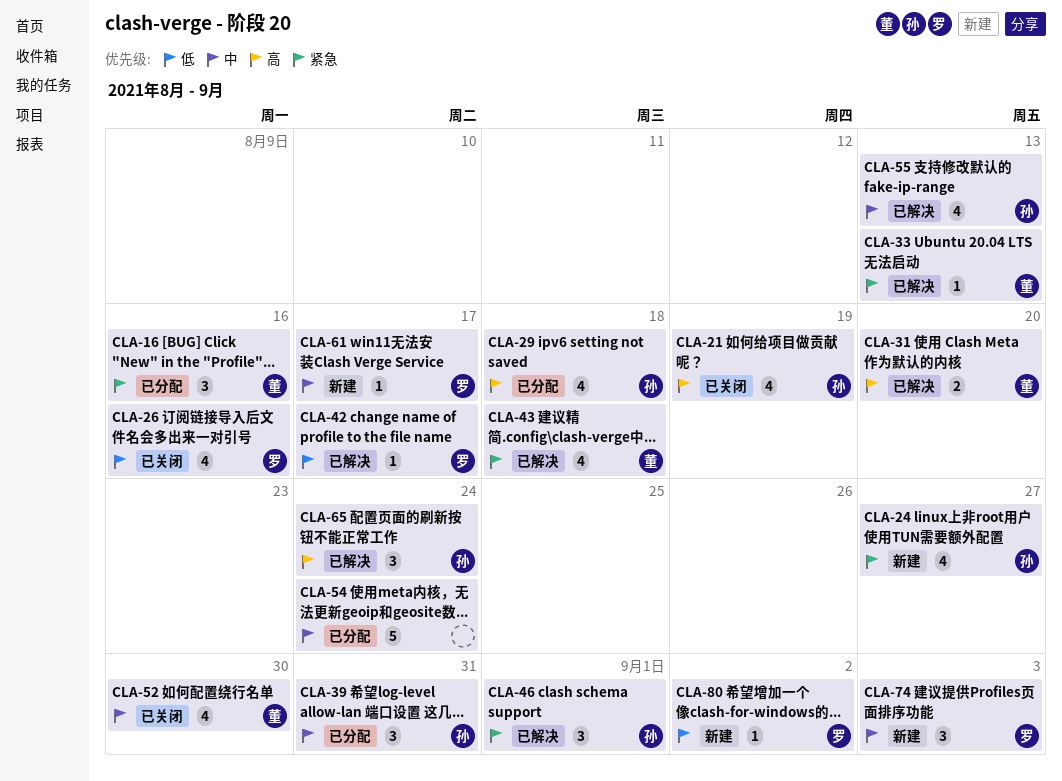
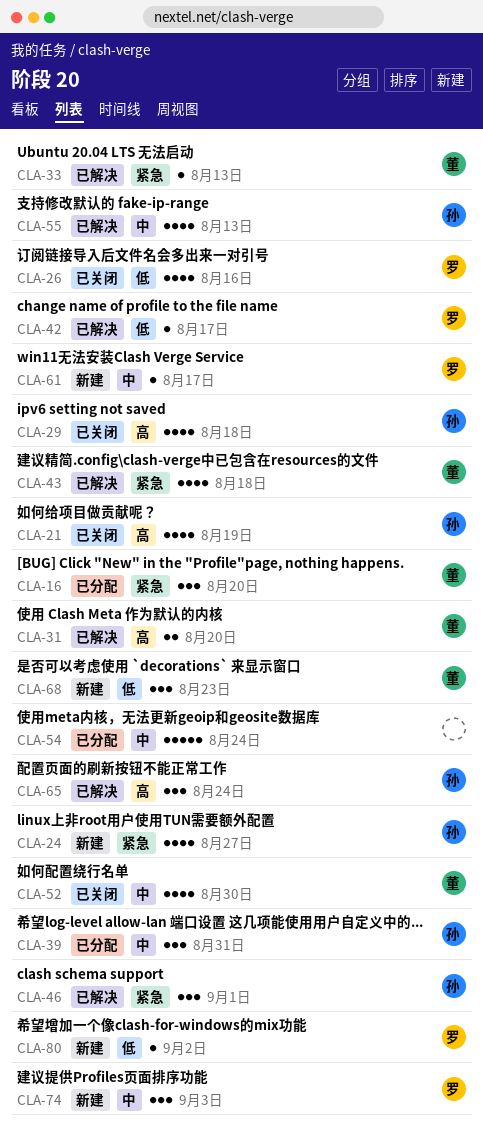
CLA-16, due: Aug 16 -> Aug 20
CLA-29, status: 已分配 -> 已关闭
CLA-68: none -> present

